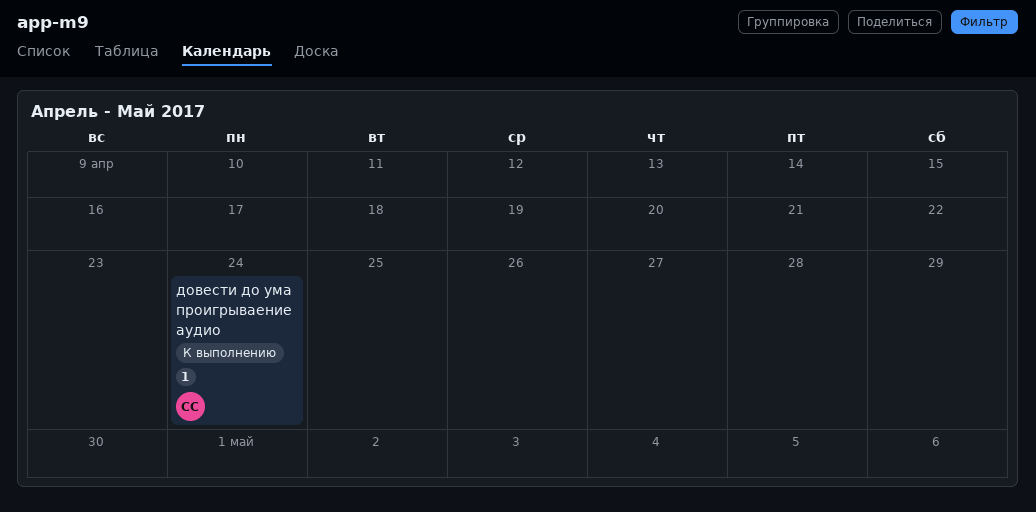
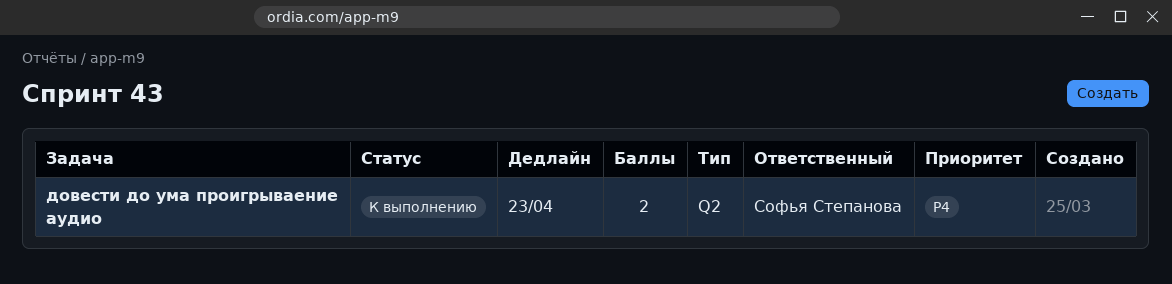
довести до ума проигрываение аудио, estimate: 1 -> 2
довести до ума проигрываение аудио, due: Apr 24 -> Apr 23

